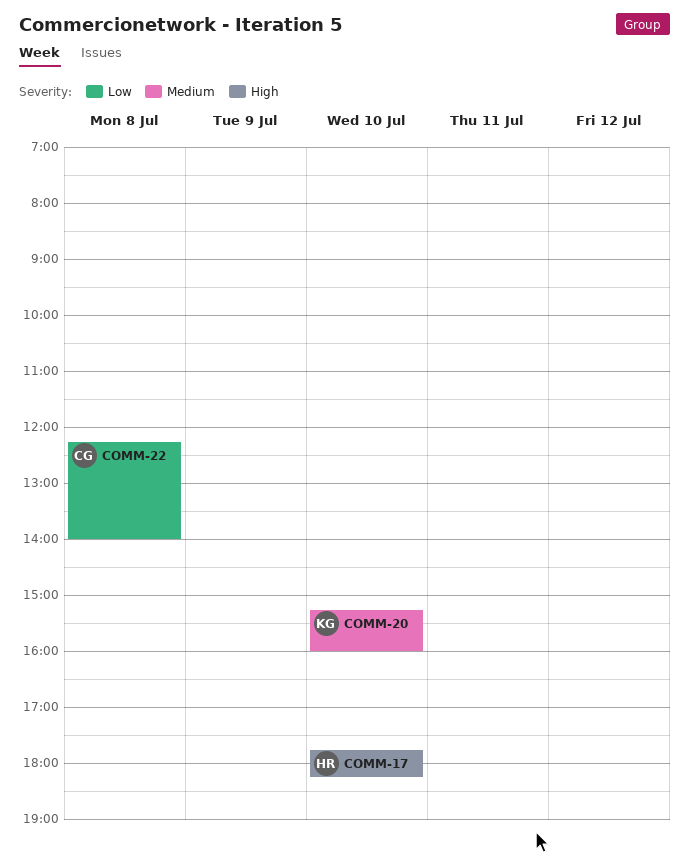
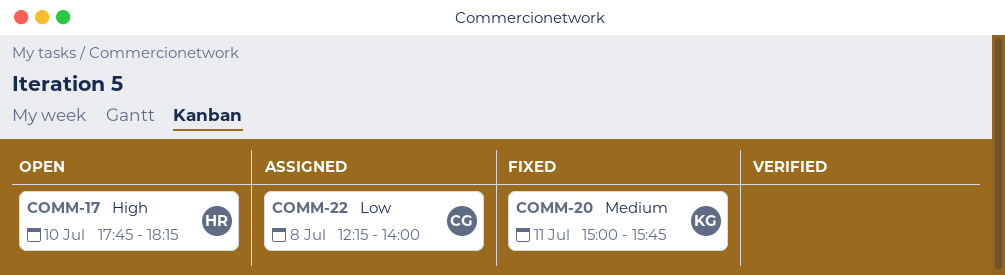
COMM-20, day: Jul 10 -> Jul 11
COMM-20, begins: 15:15 -> 15:00
COMM-20, ends: 16:00 -> 15:45

